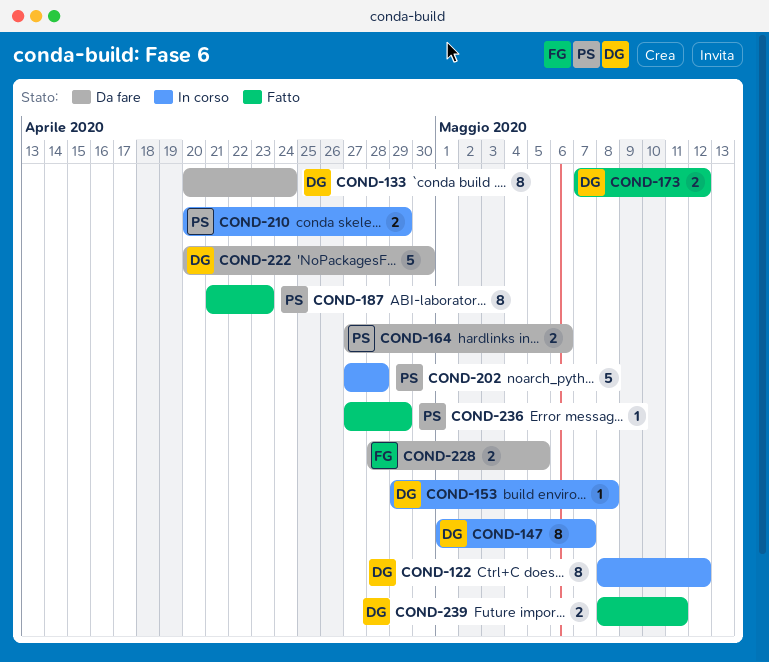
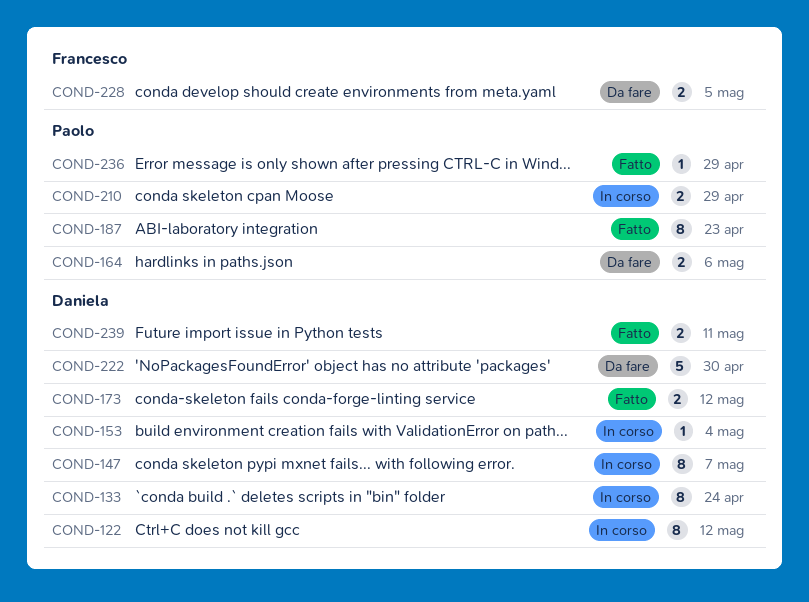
COND-133, status: Da fare -> In corso
COND-153, due: May 8 -> May 4
COND-202: present -> none

